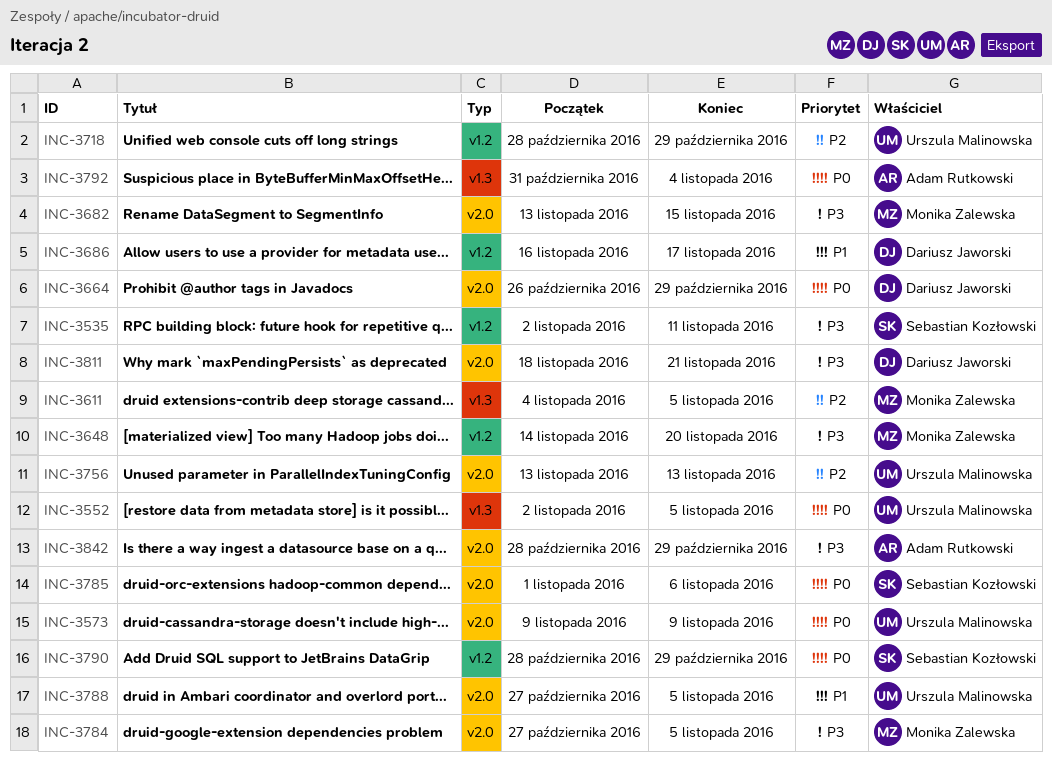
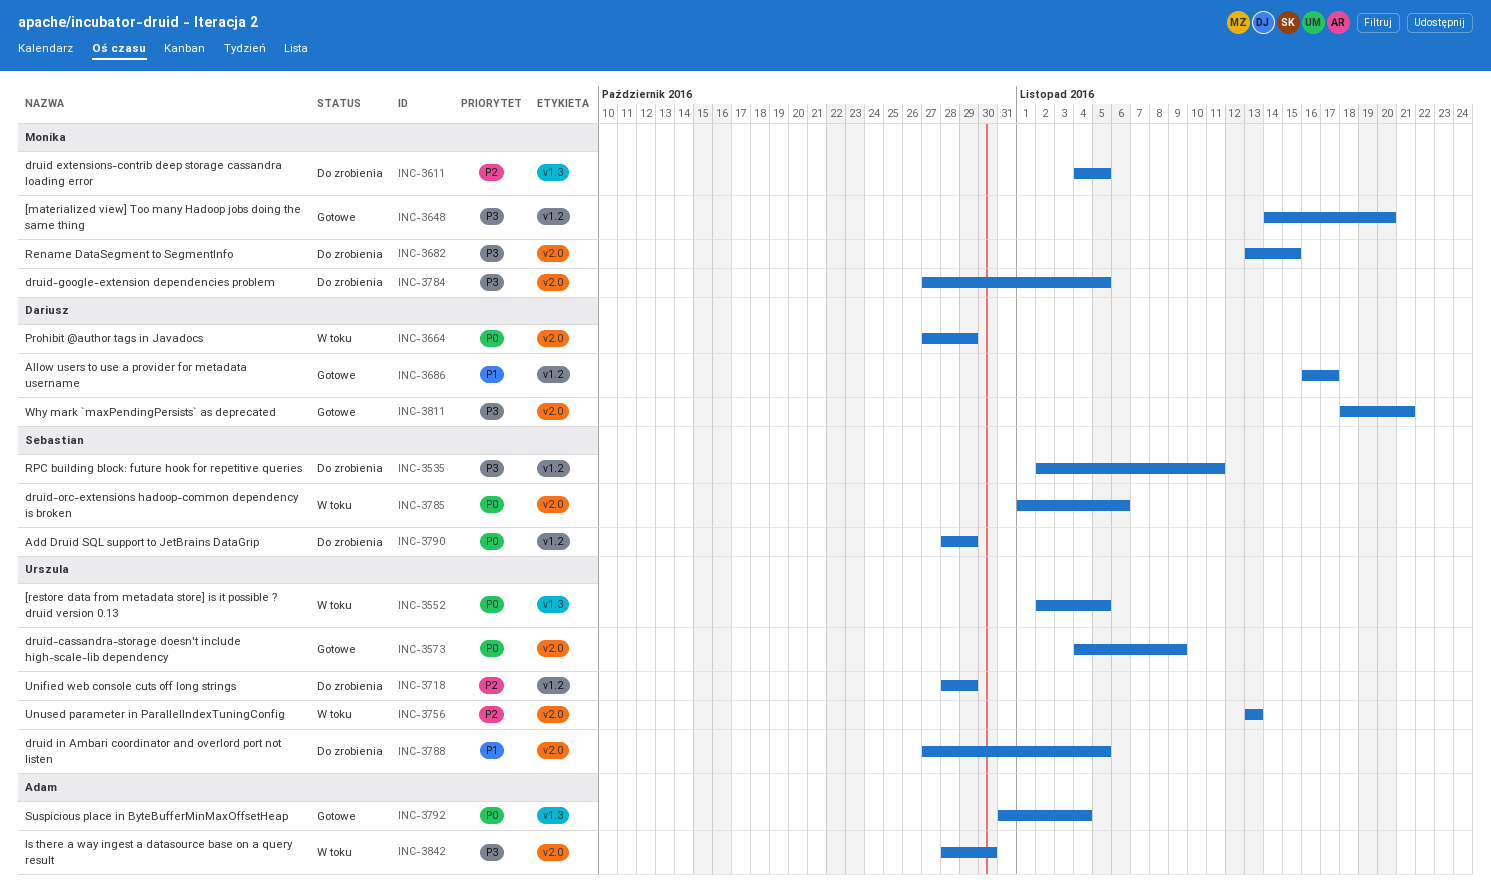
INC-3573, start: Nov 9 -> Nov 4
INC-3664, start: Oct 26 -> Oct 27
INC-3842, due: Oct 29 -> Oct 30

